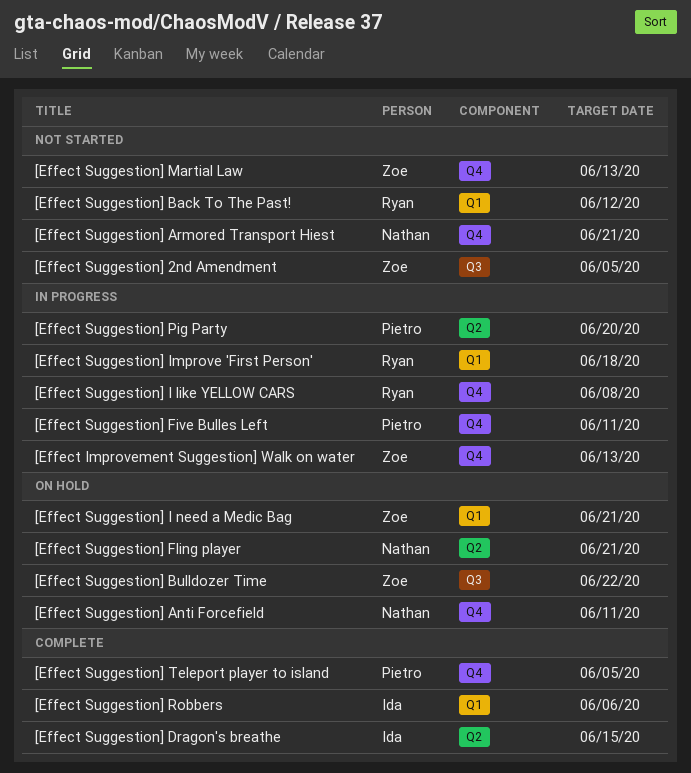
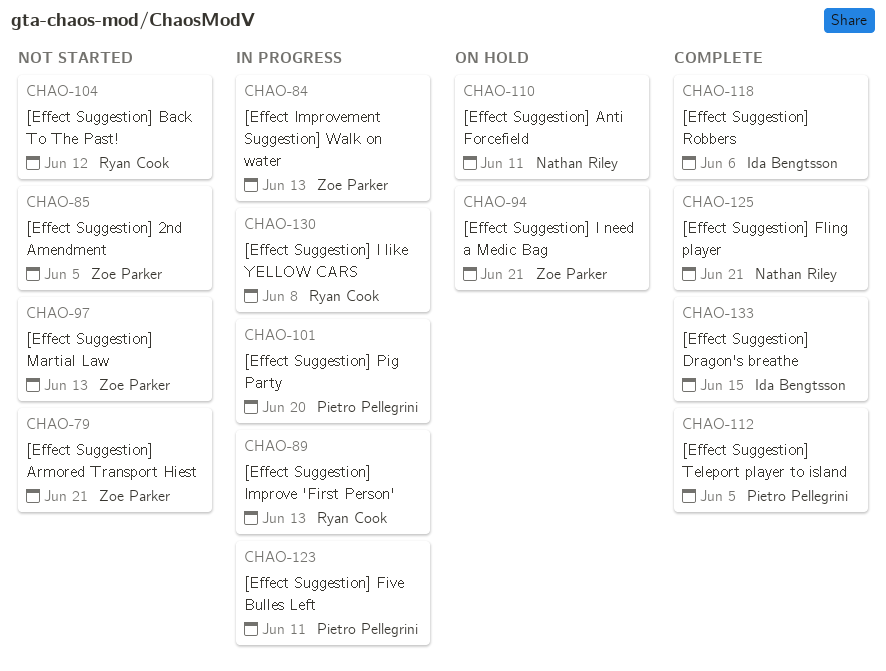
[Effect Suggestion] Armored Transport Hiest, owner: Nathan Riley -> Zoe Parker
[Effect Suggestion] Bulldozer Time: present -> none
[Effect Suggestion] Fling player, status: On hold -> Complete
[Effect Suggestion] Improve 'First Person', due: Jun 18 -> Jun 13

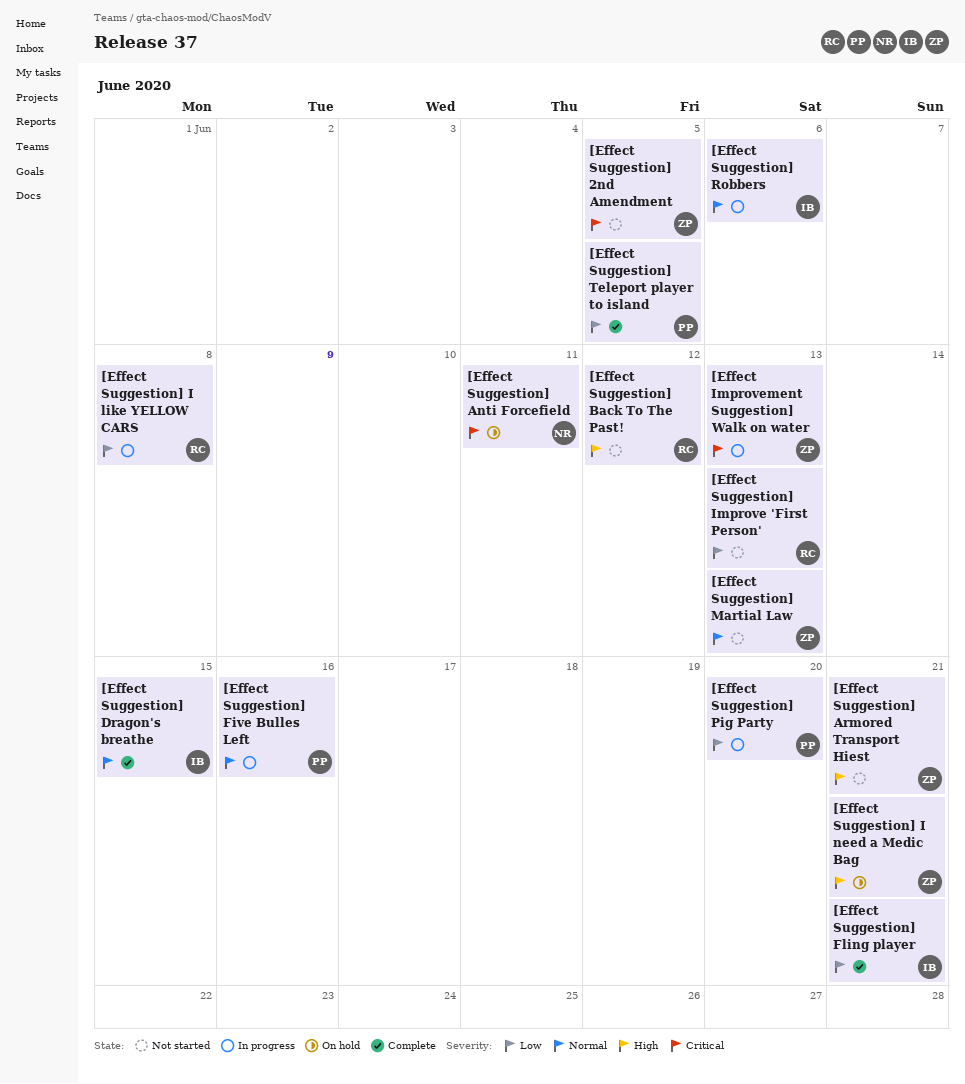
[Effect Suggestion] Five Bulles Left, due: Jun 11 -> Jun 16
[Effect Suggestion] Fling player, owner: Nathan Riley -> Ida Bengtsson
[Effect Suggestion] Improve 'First Person', status: In progress -> Not started
[Effect Suggestion] Robbers, status: Complete -> In progress

